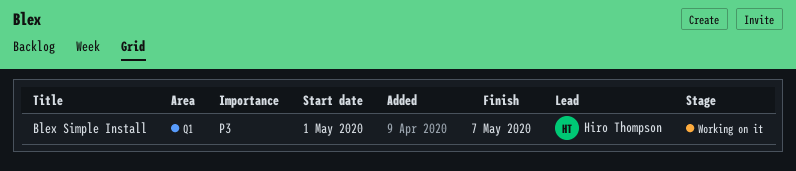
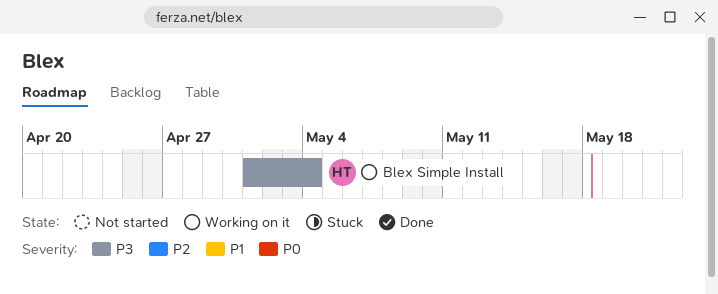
Blex Simple Install, due: May 7 -> May 4

